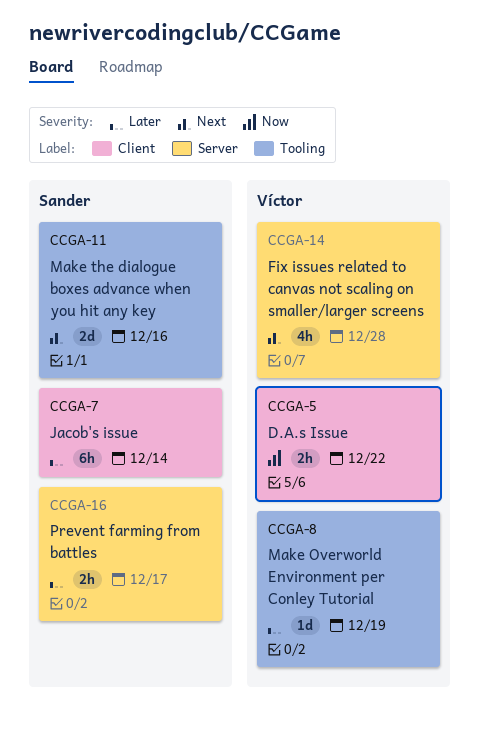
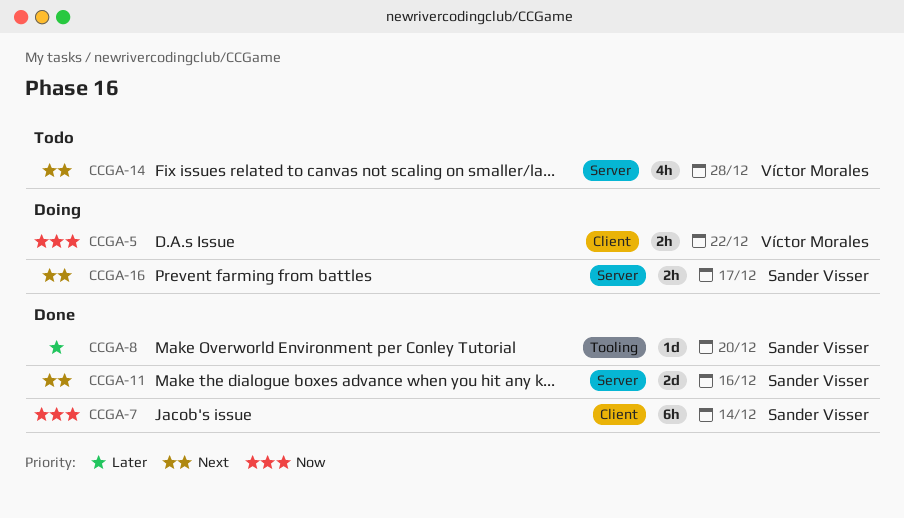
CCGA-7, priority: Later -> Now
CCGA-8, owner: Víctor Morales -> Sander Visser
CCGA-8, due: Dec 19 -> Dec 20
CCGA-11, label: Tooling -> Server
CCGA-16, priority: Later -> Next

